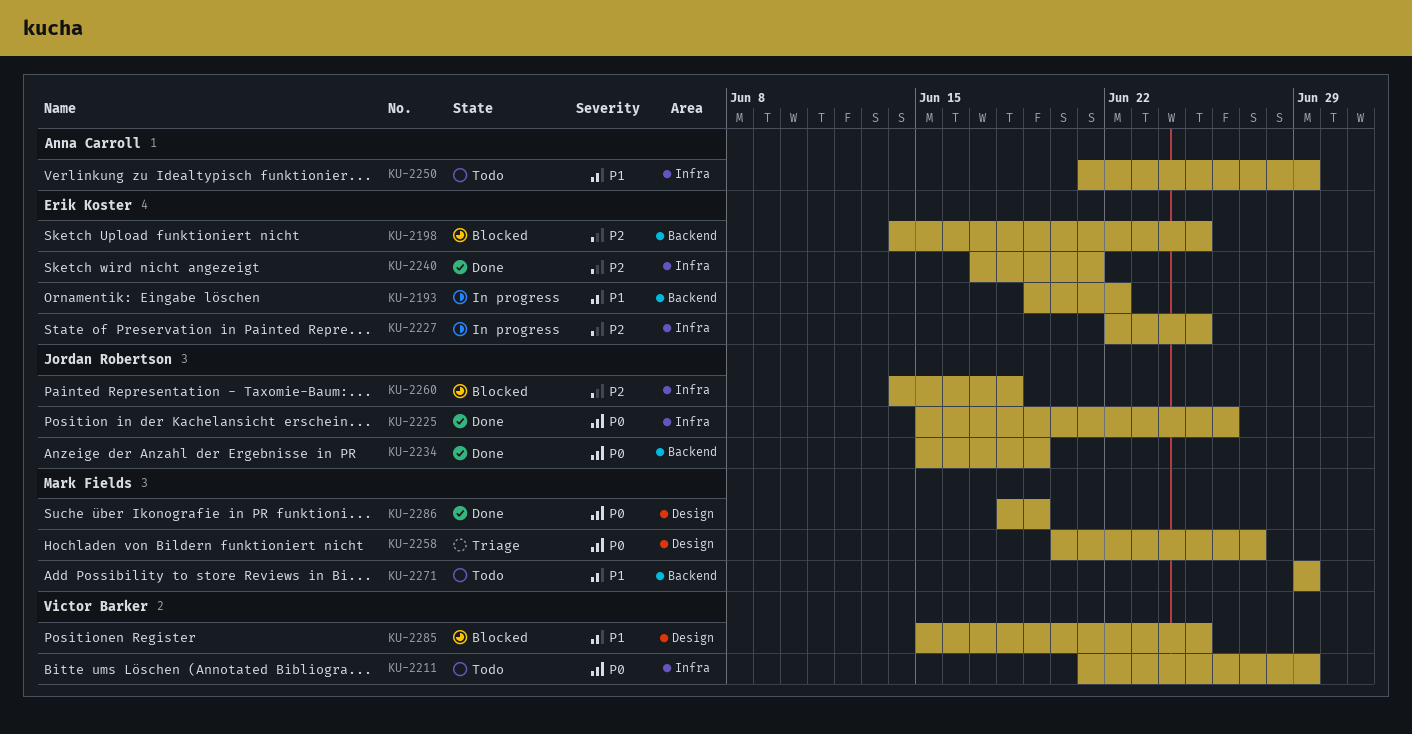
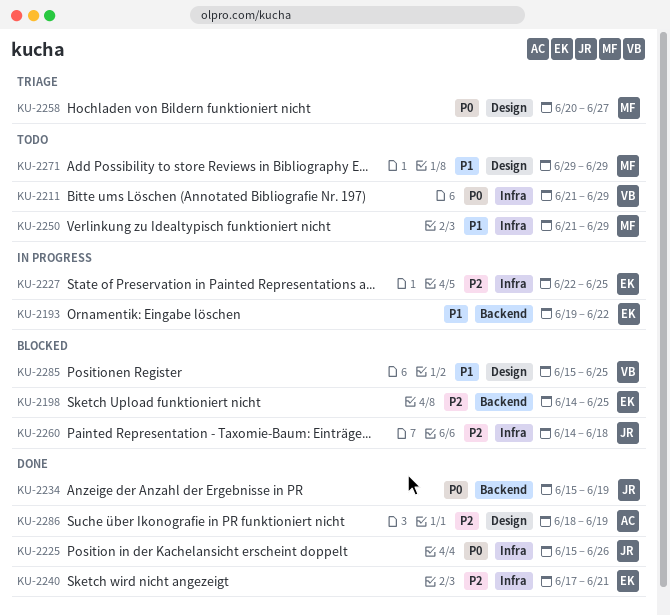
KU-2250, owner: Anna Carroll -> Mark Fields
KU-2271, label: Backend -> Design
KU-2286, owner: Mark Fields -> Anna Carroll
KU-2286, priority: P0 -> P2

